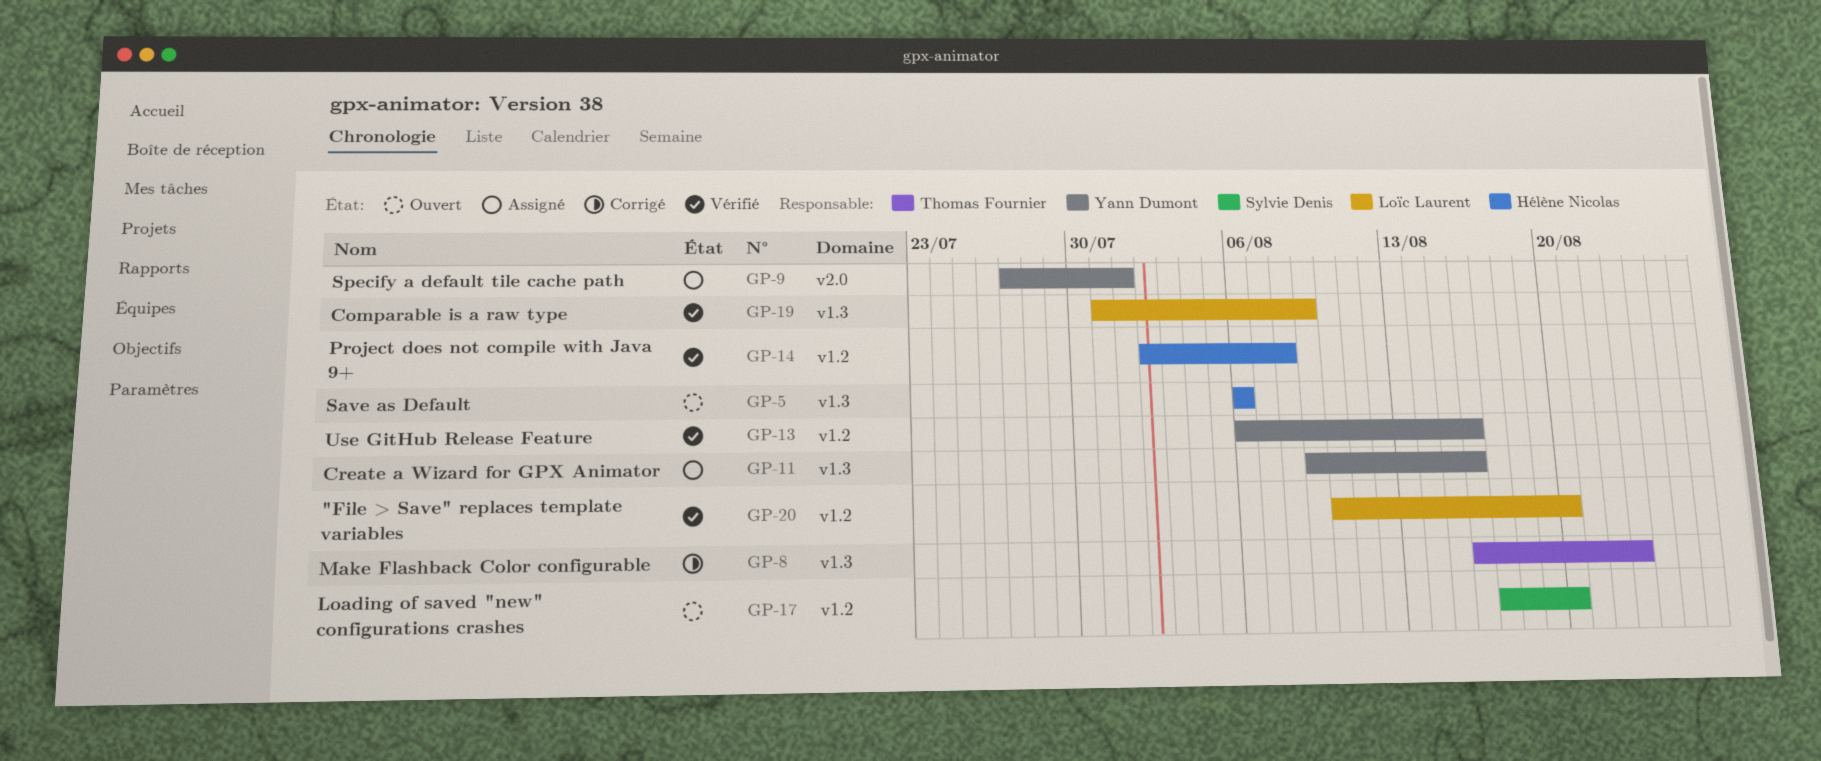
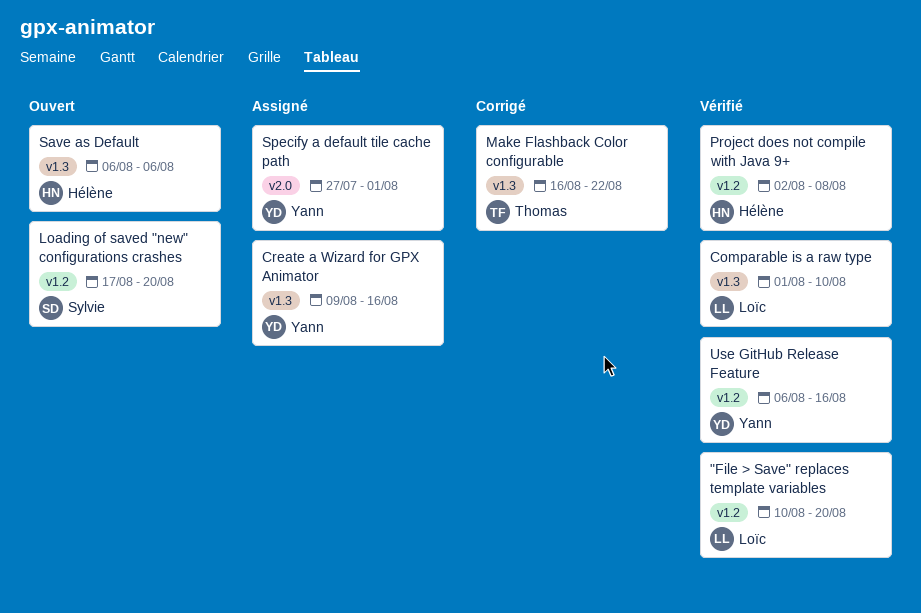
Comparable is a raw type, start: Jul 31 -> Aug 1
Comparable is a raw type, due: Aug 9 -> Aug 10
Make Flashback Color configurable, due: Aug 23 -> Aug 22

